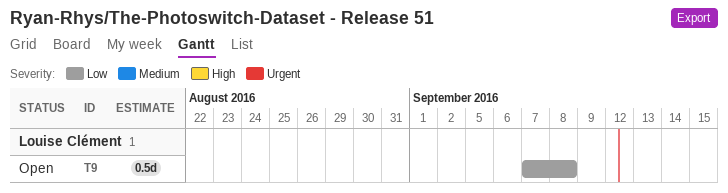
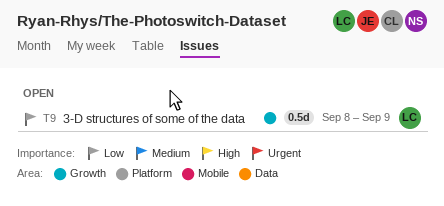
T9, start: Sep 7 -> Sep 8
T9, due: Sep 8 -> Sep 9

